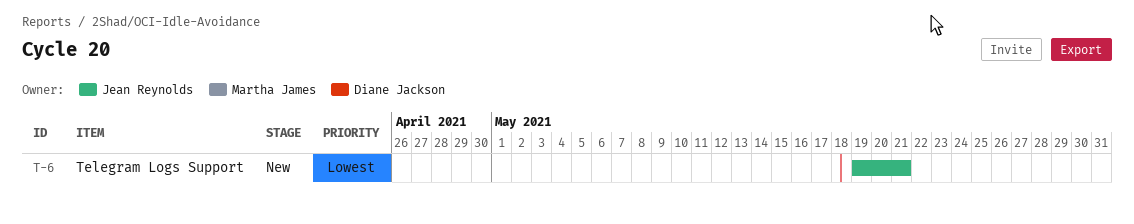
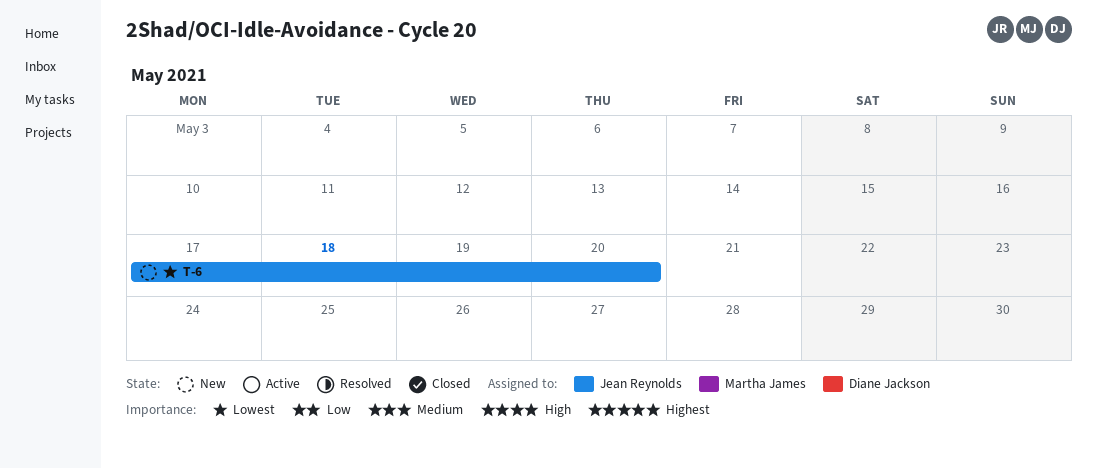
T-6, start: May 19 -> May 17
T-6, due: May 21 -> May 20

